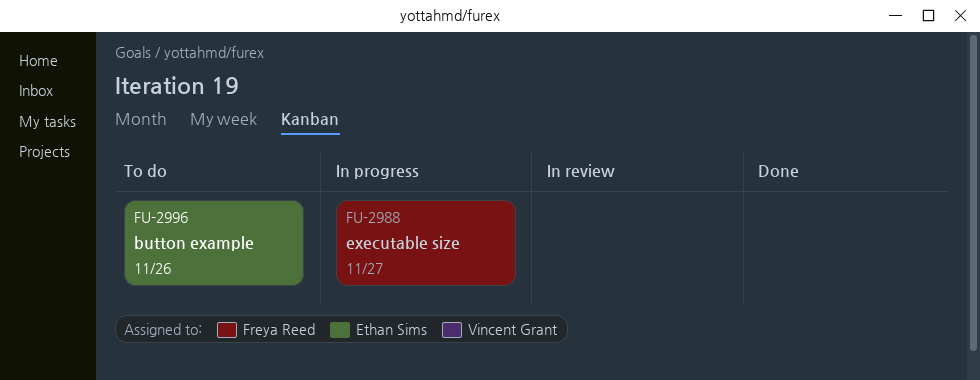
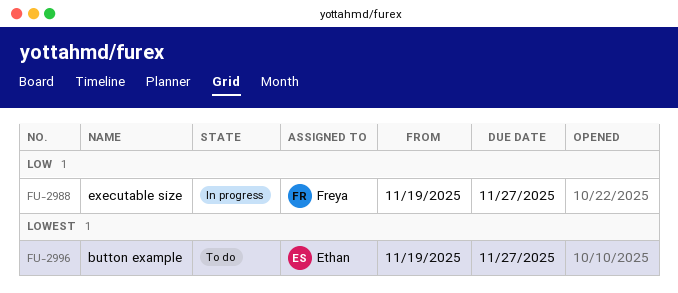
FU-2996, due: Nov 26 -> Nov 27

